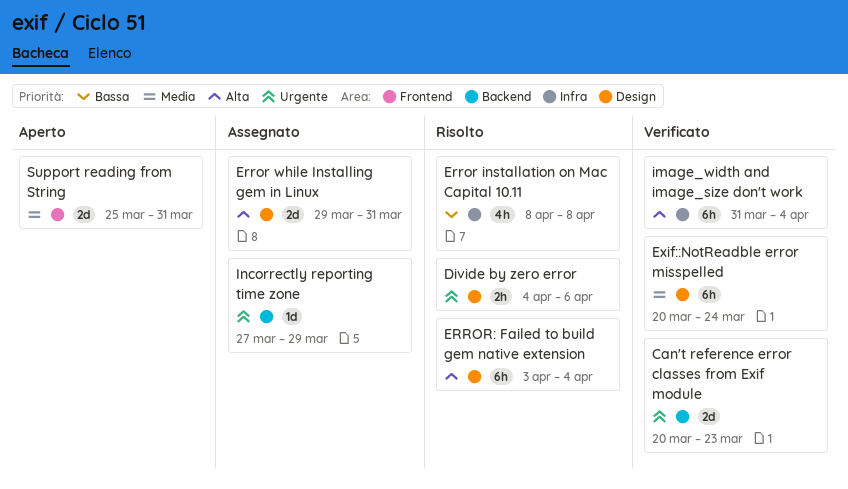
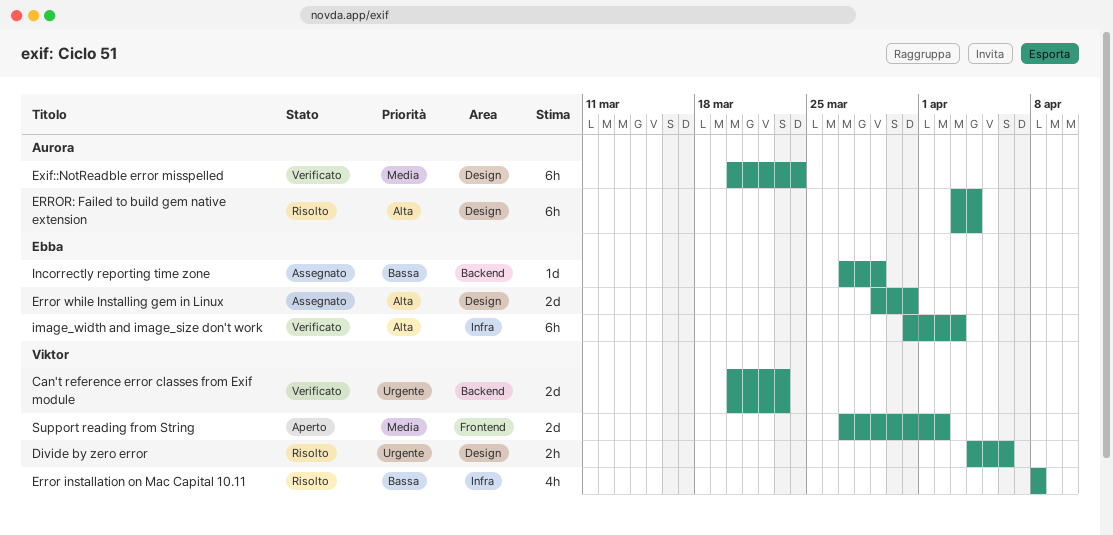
image_width and image_size don't work, due: Apr 4 -> Apr 3
Incorrectly reporting time zone, priority: Urgente -> Bassa
Support reading from String, start: Mar 25 -> Mar 27
Support reading from String, due: Mar 31 -> Apr 2

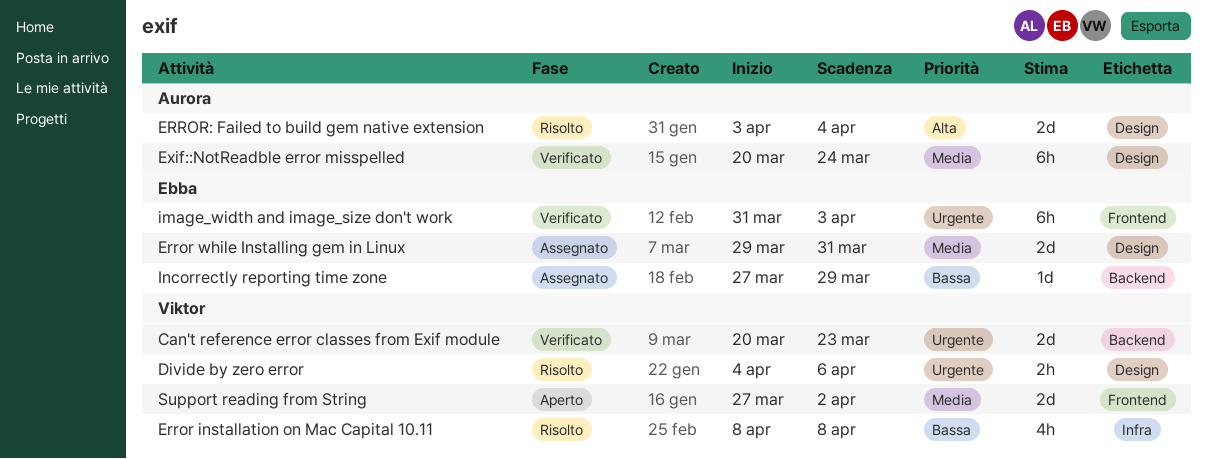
Error while Installing gem in Linux, priority: Alta -> Media
ERROR: Failed to build gem native extension, estimate: 6h -> 2d
image_width and image_size don't work, priority: Alta -> Urgente
image_width and image_size don't work, label: Infra -> Frontend

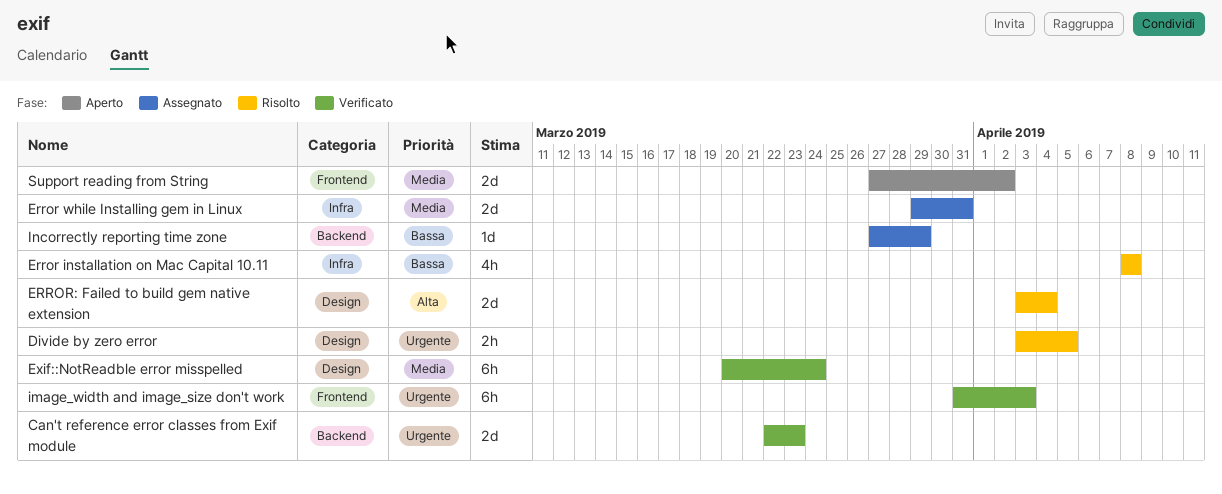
Can't reference error classes from Exif module, start: Mar 20 -> Mar 22
Divide by zero error, start: Apr 4 -> Apr 3
Divide by zero error, due: Apr 6 -> Apr 5
Error while Installing gem in Linux, label: Design -> Infra

